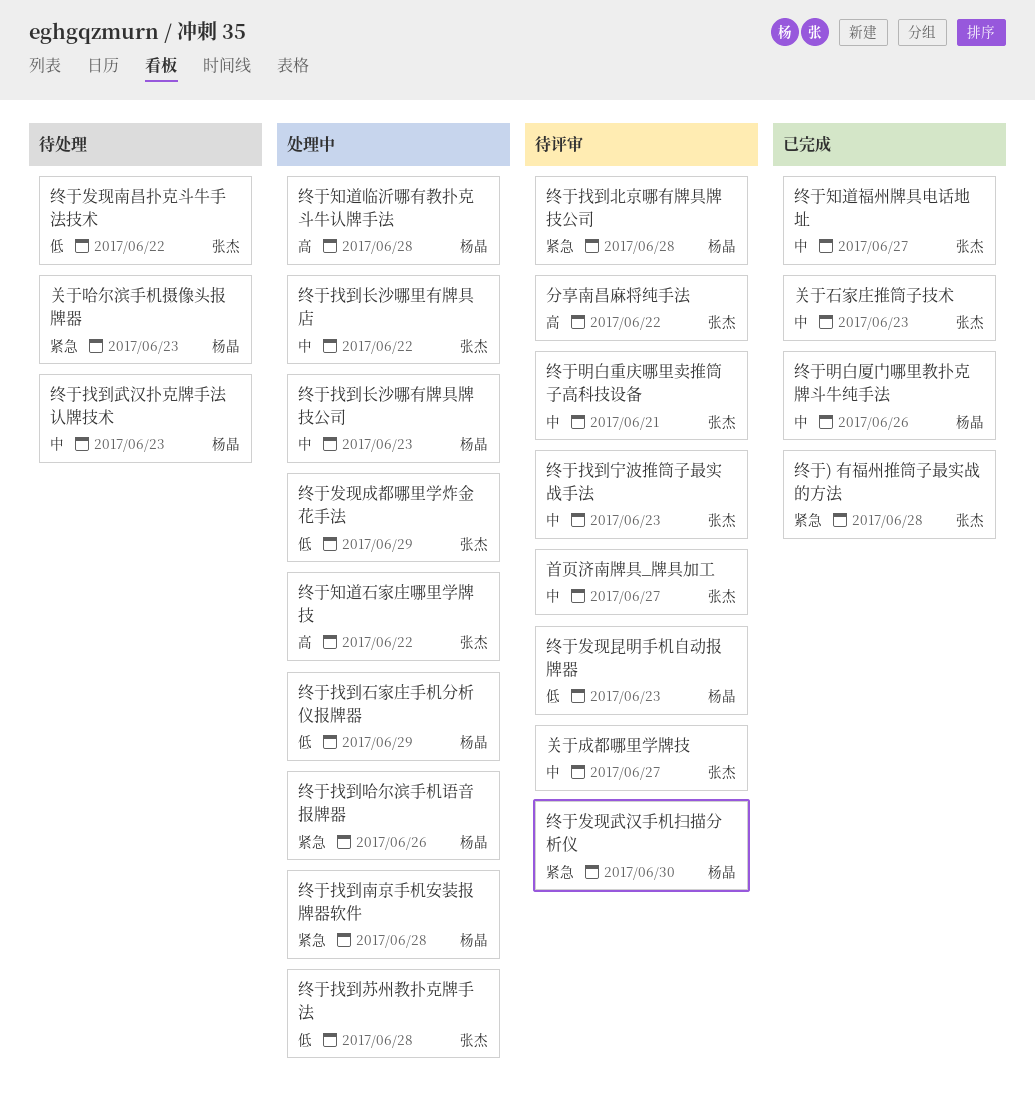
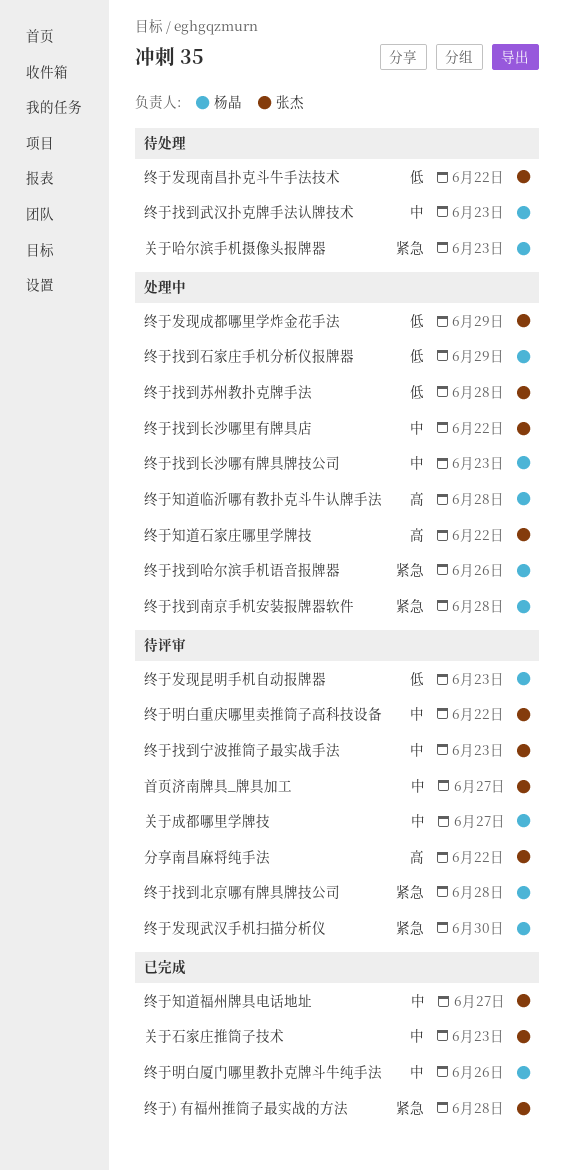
关于成都哪里学牌技, owner: 张杰 -> 杨晶
终于明白重庆哪里卖推筒子高科技设备, due: Jun 21 -> Jun 22

